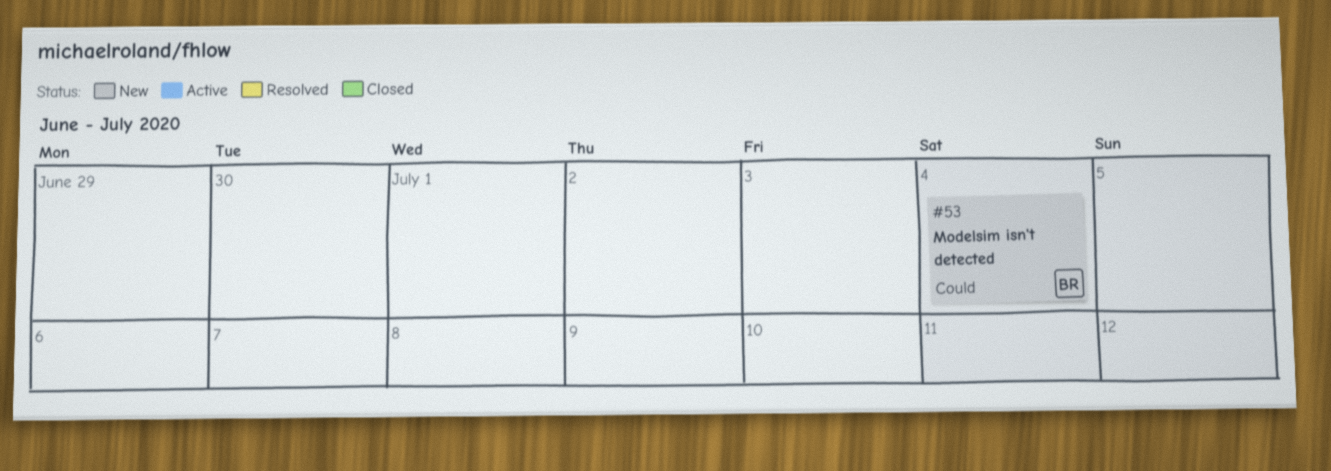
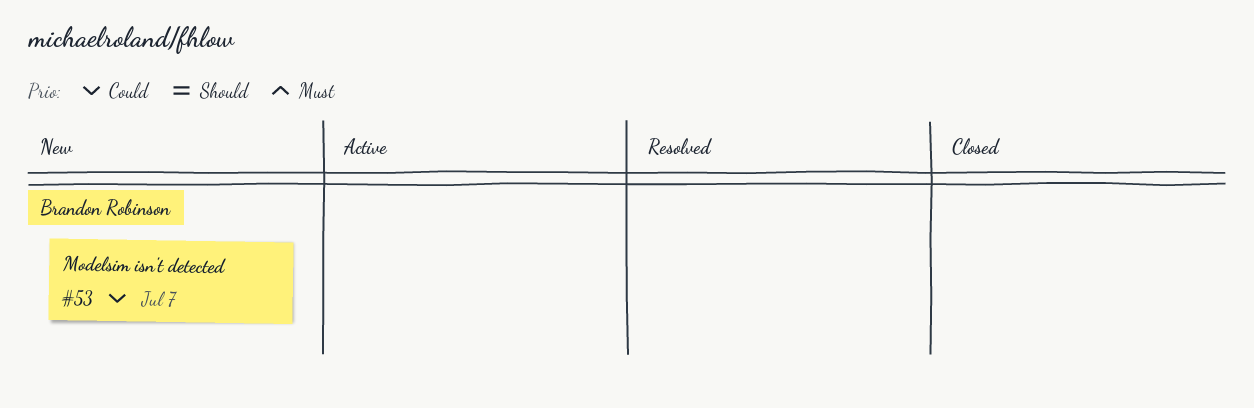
#53, due: Jul 4 -> Jul 7

